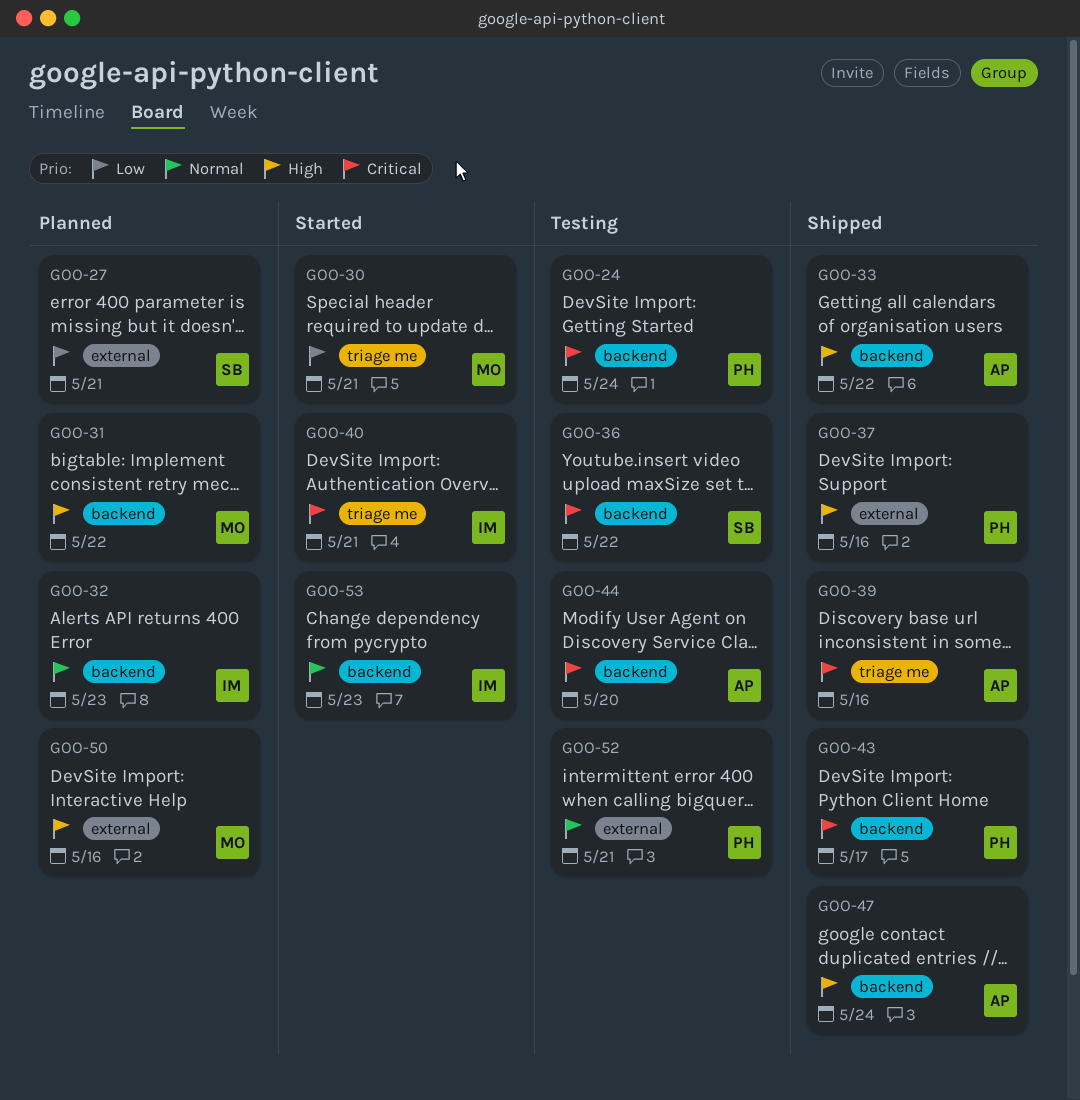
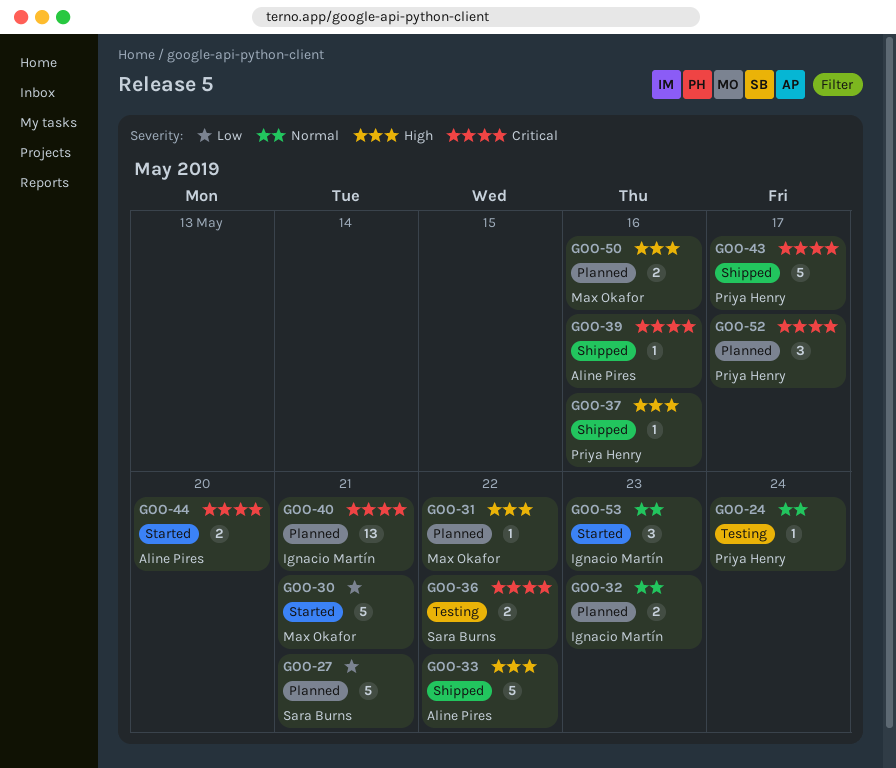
GOO-24, priority: Critical -> Normal
GOO-40, status: Started -> Planned
GOO-44, status: Testing -> Started
GOO-47: present -> none
GOO-52, status: Testing -> Planned
GOO-52, priority: Normal -> Critical
GOO-52, due: May 21 -> May 17

